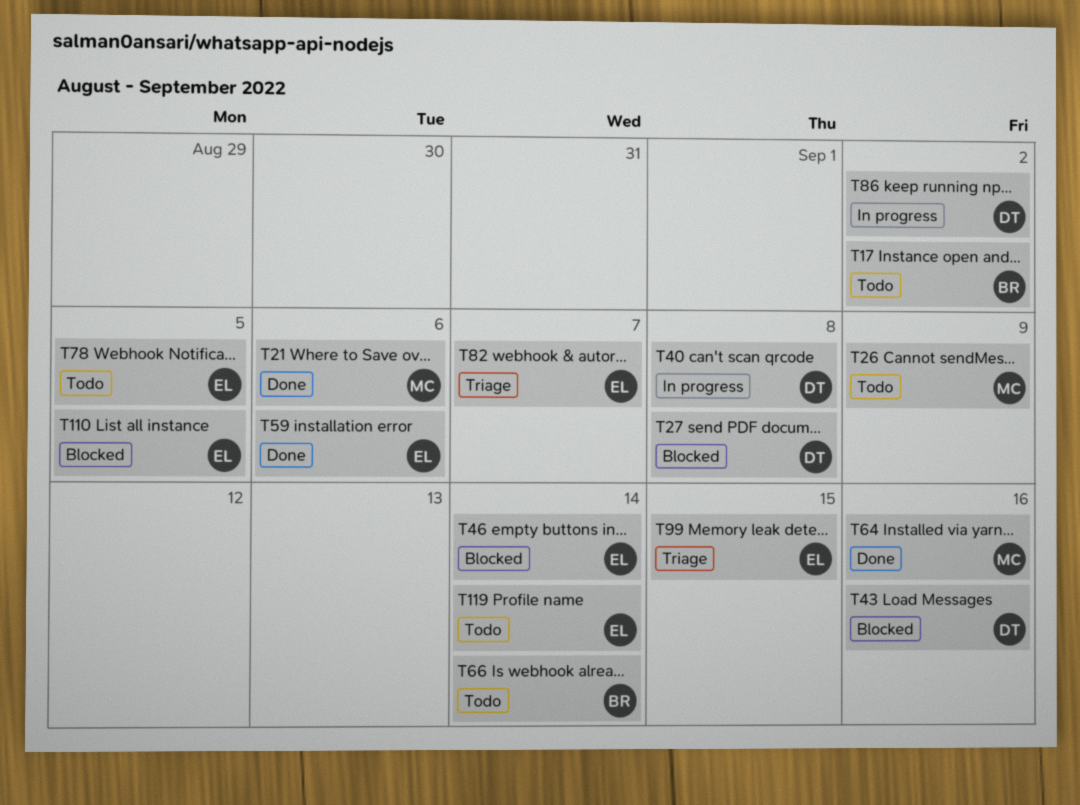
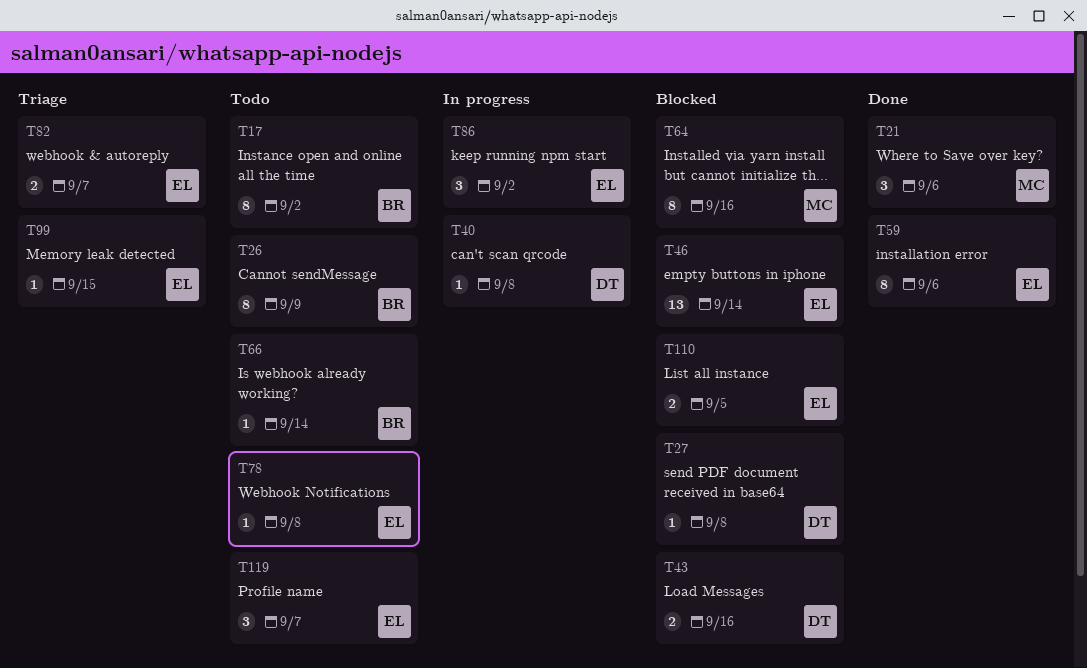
T26, owner: MC -> BR
T64, status: Done -> Blocked
T78, due: Sep 5 -> Sep 8
T86, owner: DT -> EL
T119, due: Sep 14 -> Sep 7

